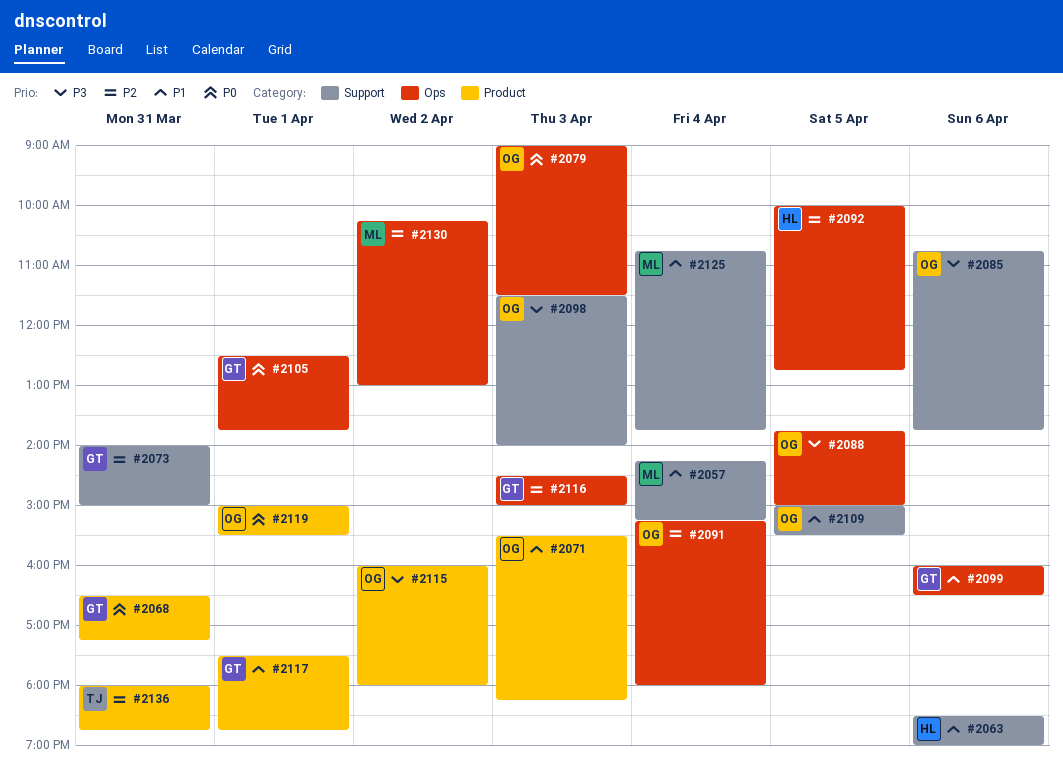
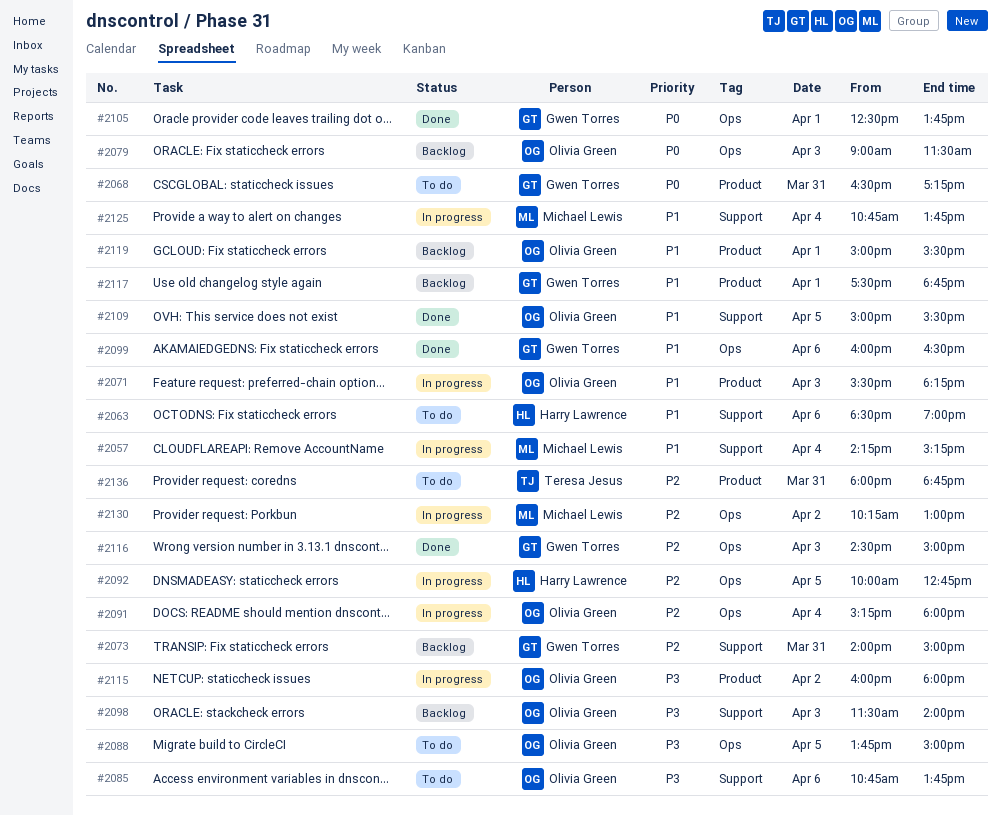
#2119, priority: P0 -> P1

